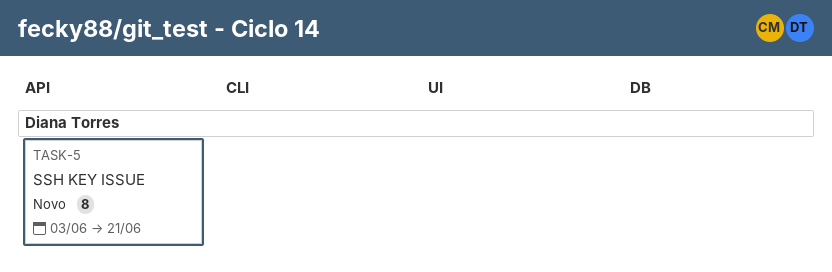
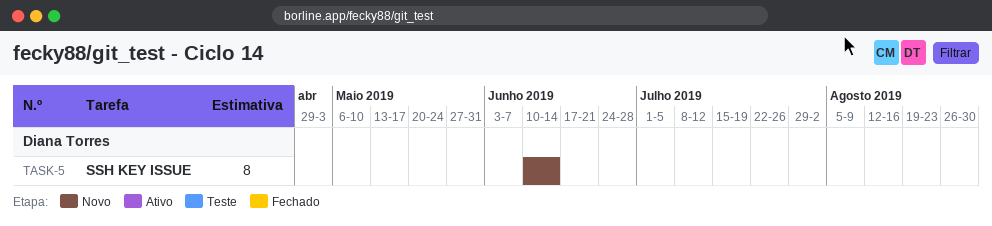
TASK-5, start: Jun 3 -> Jun 10
TASK-5, due: Jun 21 -> Jun 14

